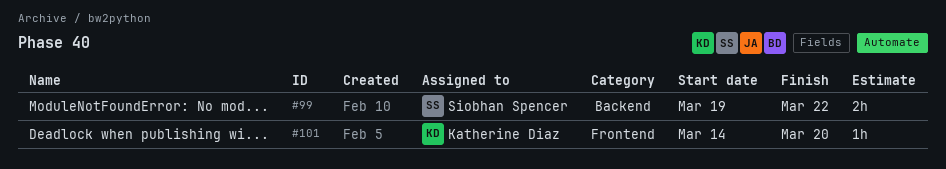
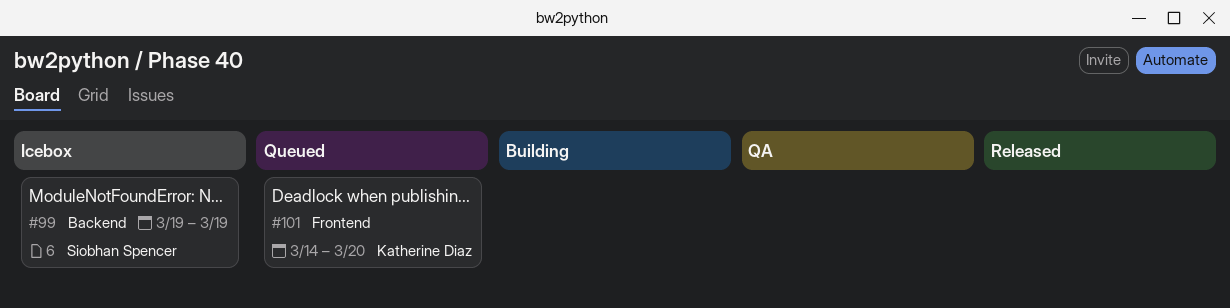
#99, due: Mar 22 -> Mar 19

